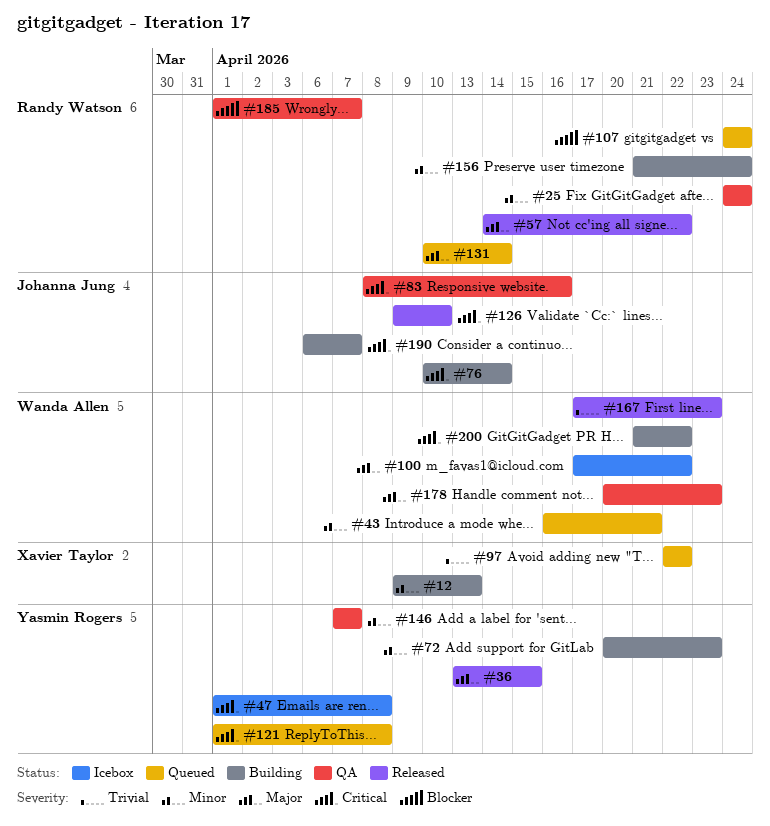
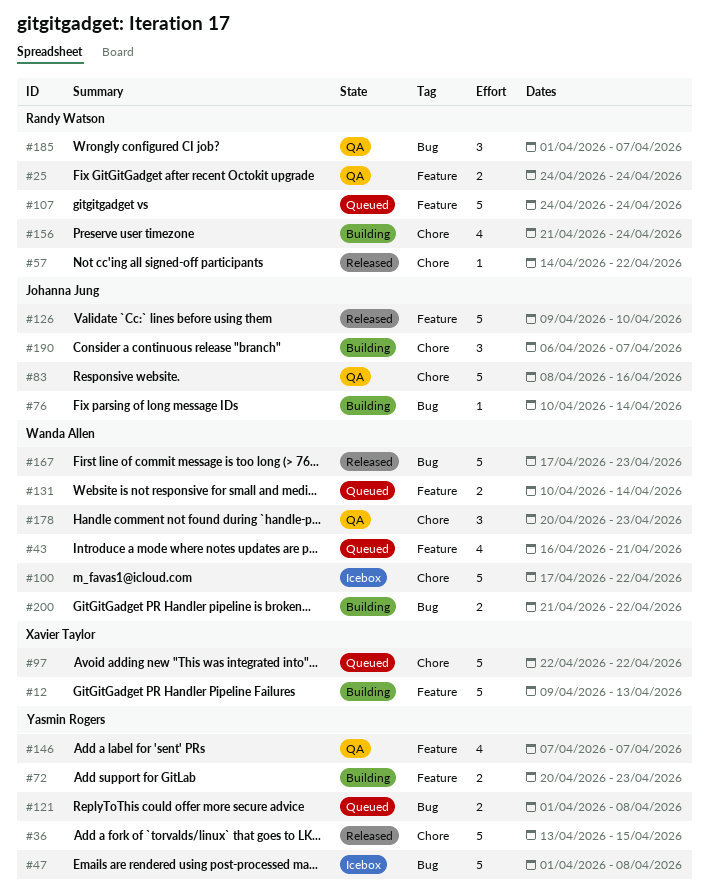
#131, owner: Randy Watson -> Wanda Allen

